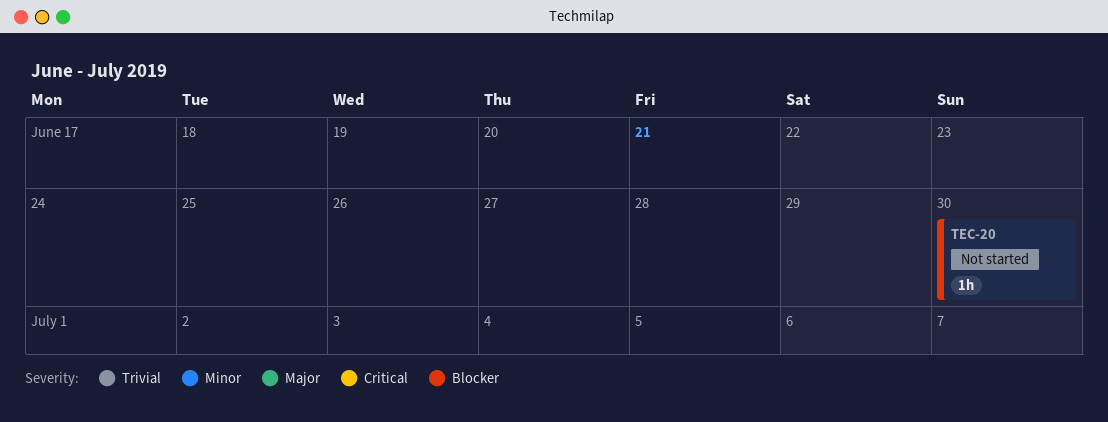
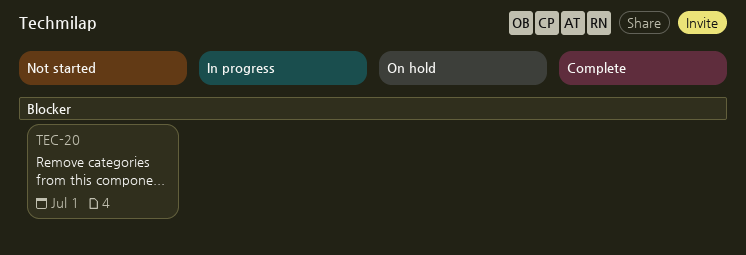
TEC-20, due: Jun 30 -> Jul 1

